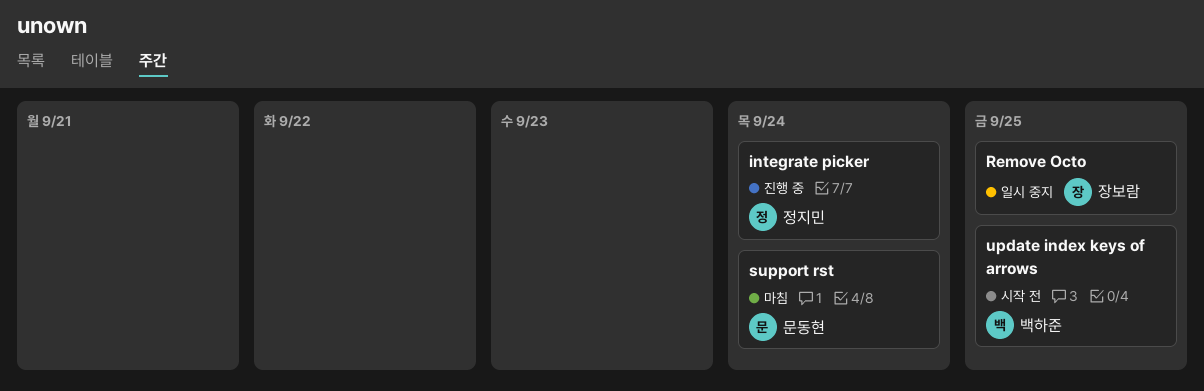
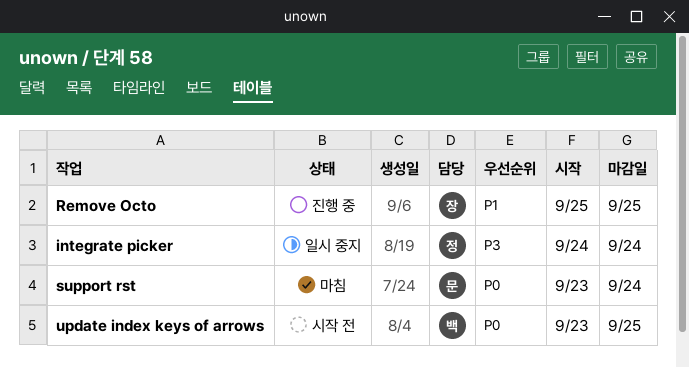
integrate picker, status: 진행 중 -> 일시 중지
Remove Octo, status: 일시 중지 -> 진행 중

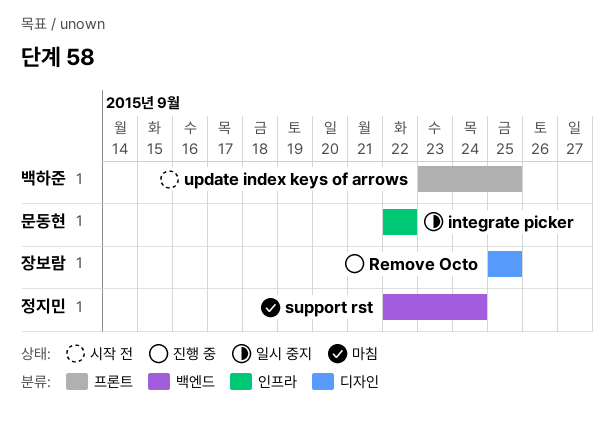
integrate picker, owner: 정지민 -> 문동현
integrate picker, start: Sep 24 -> Sep 22
integrate picker, due: Sep 24 -> Sep 22
support rst, owner: 문동현 -> 정지민
support rst, start: Sep 23 -> Sep 22

